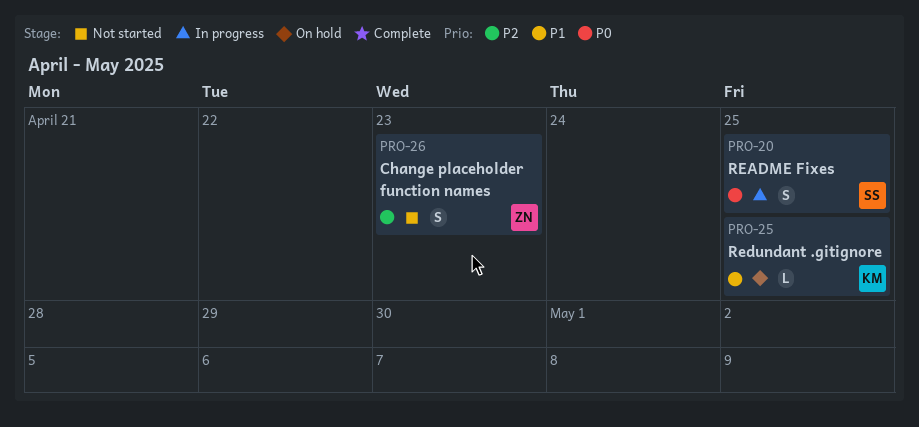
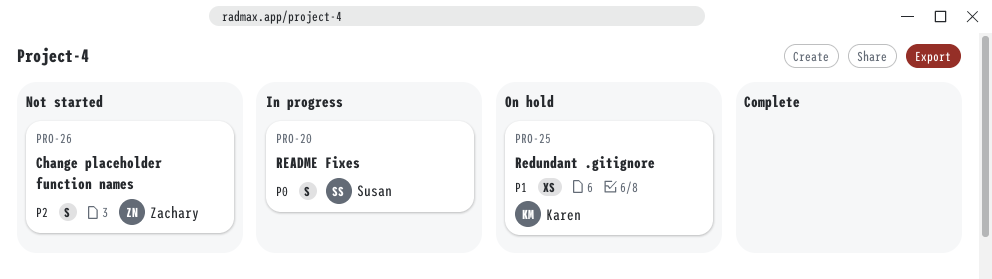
PRO-25, estimate: L -> XS

